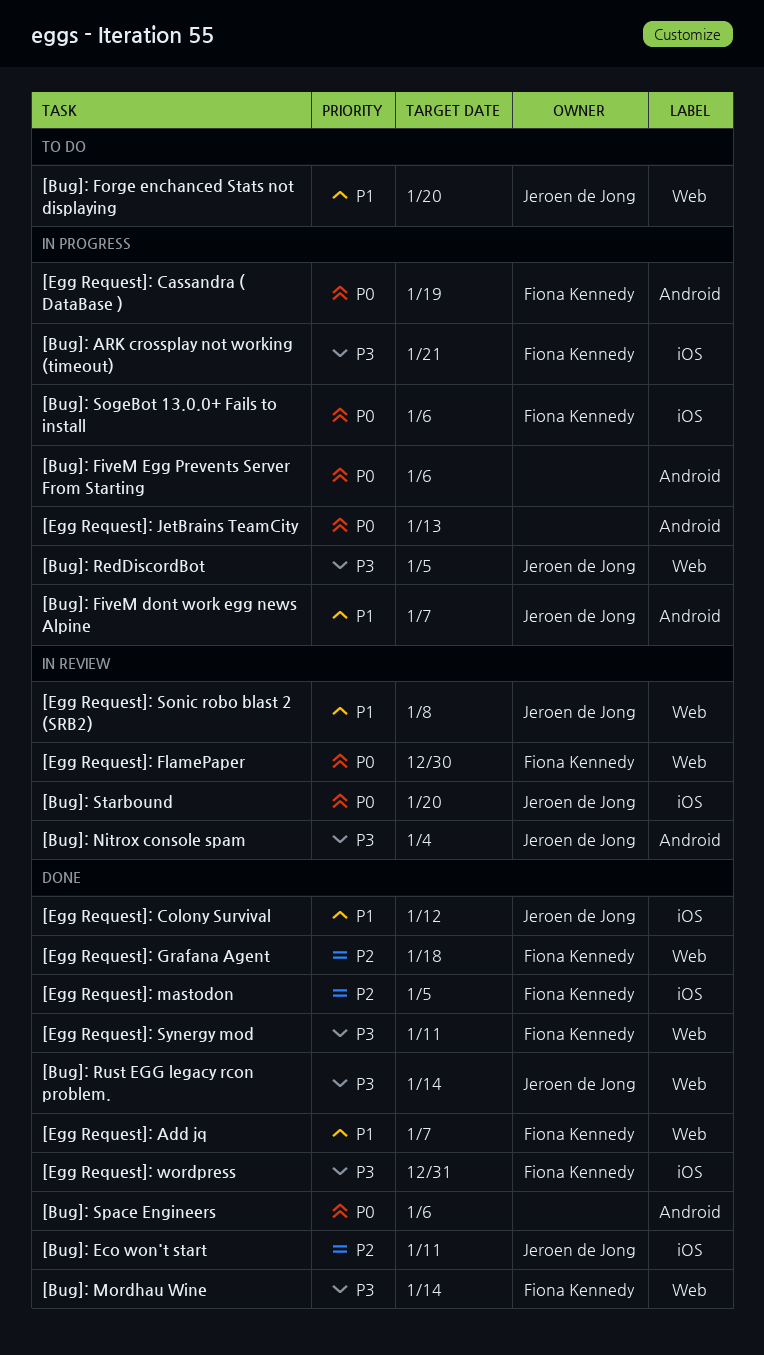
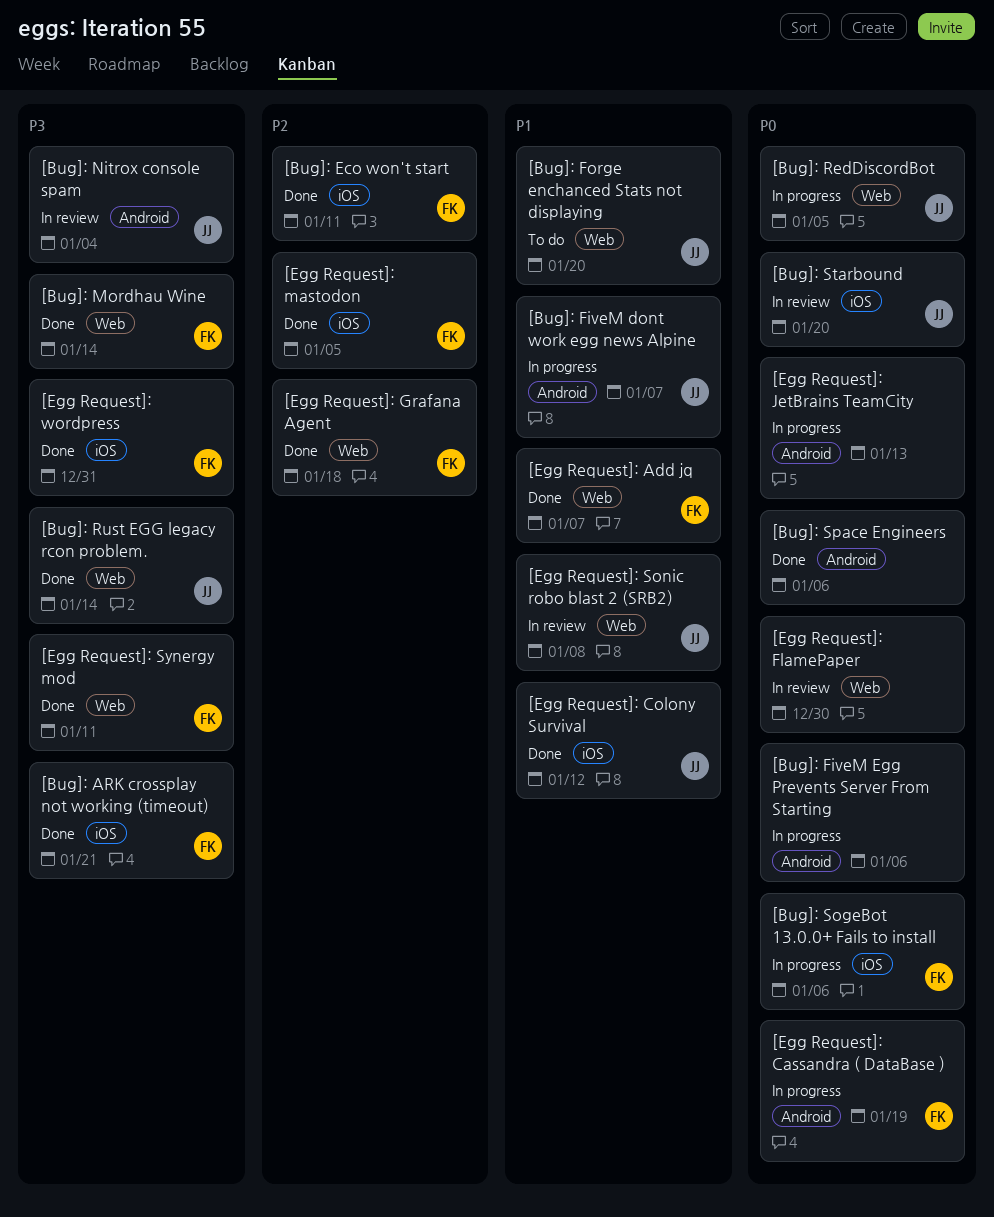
[Bug]: ARK crossplay not working (timeout), status: In progress -> Done
[Bug]: Eco won't start, owner: Jeroen de Jong -> Fiona Kennedy
[Bug]: RedDiscordBot, priority: P3 -> P0
[Egg Request]: FlamePaper, owner: Fiona Kennedy -> none

